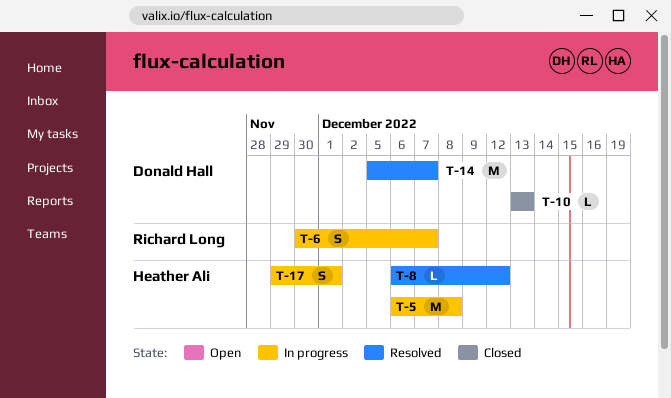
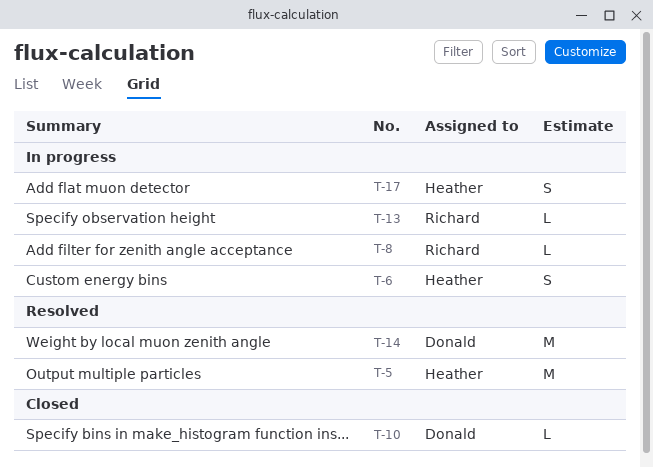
T-5, status: In progress -> Resolved
T-6, owner: Richard Long -> Heather Ali
T-8, status: Resolved -> In progress
T-8, owner: Heather Ali -> Richard Long
T-13: none -> present

